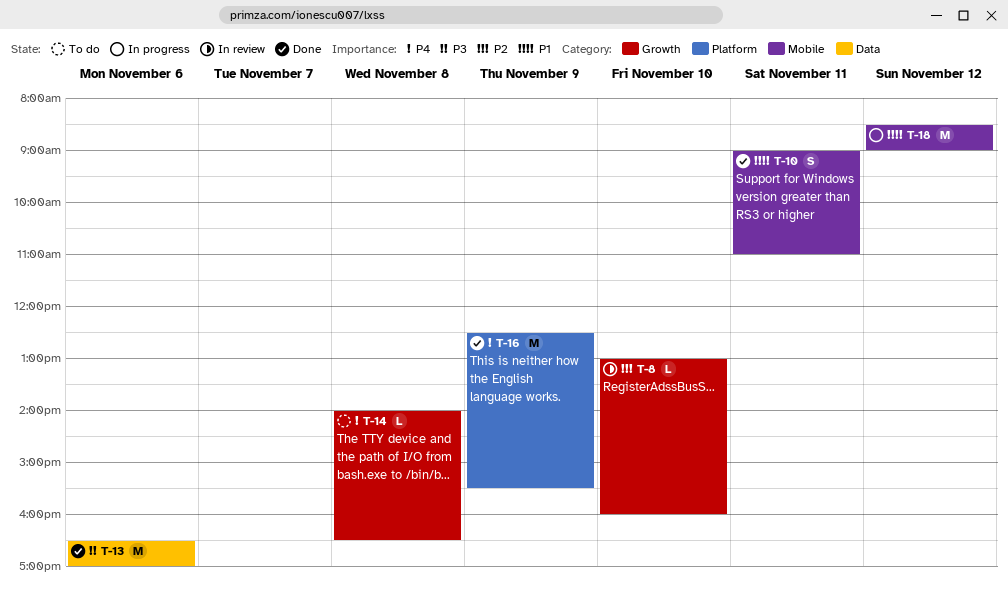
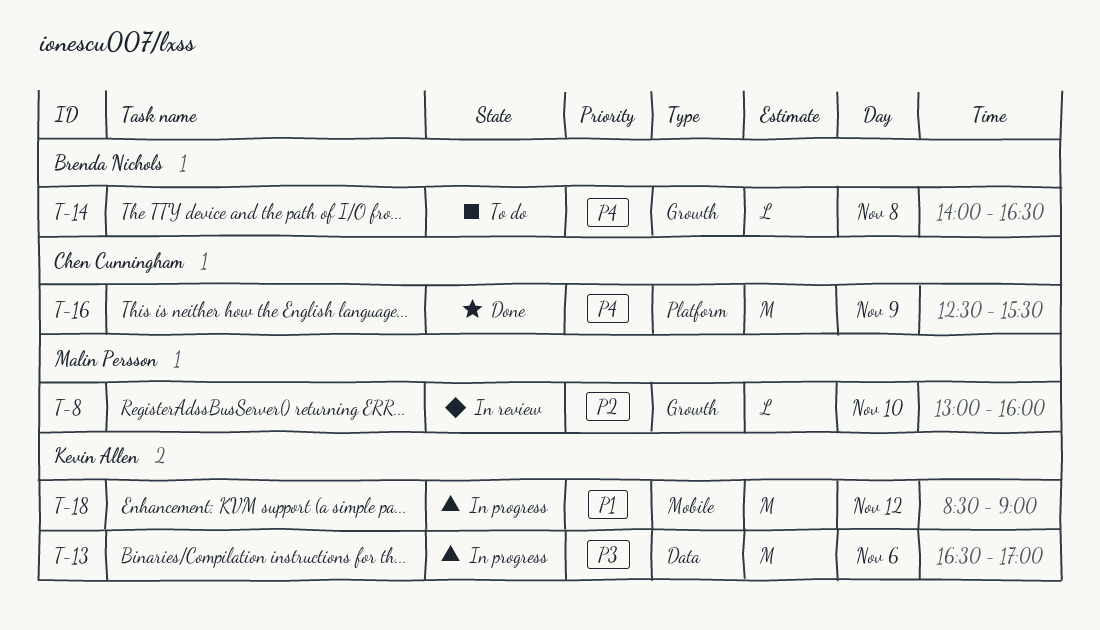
T-10: present -> none
T-13, status: Done -> In progress

